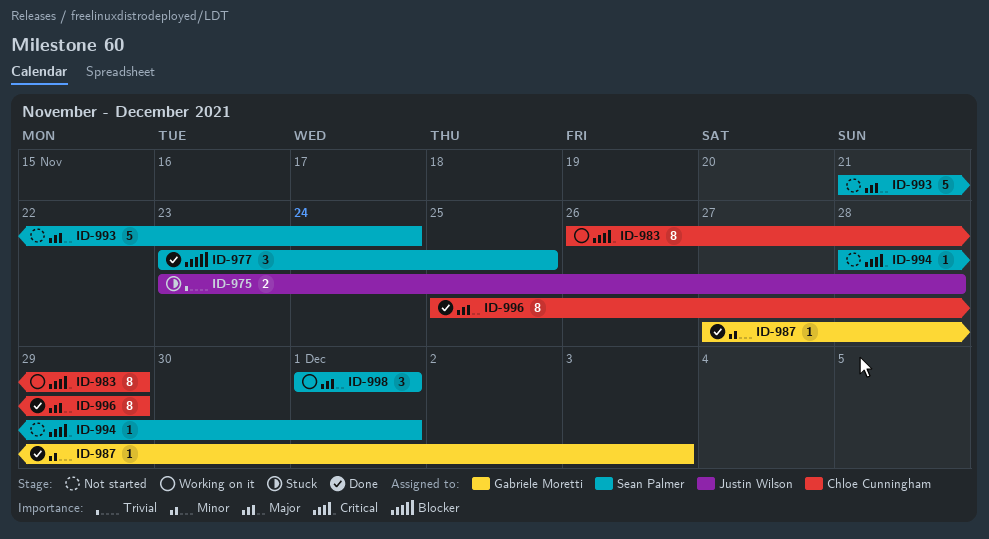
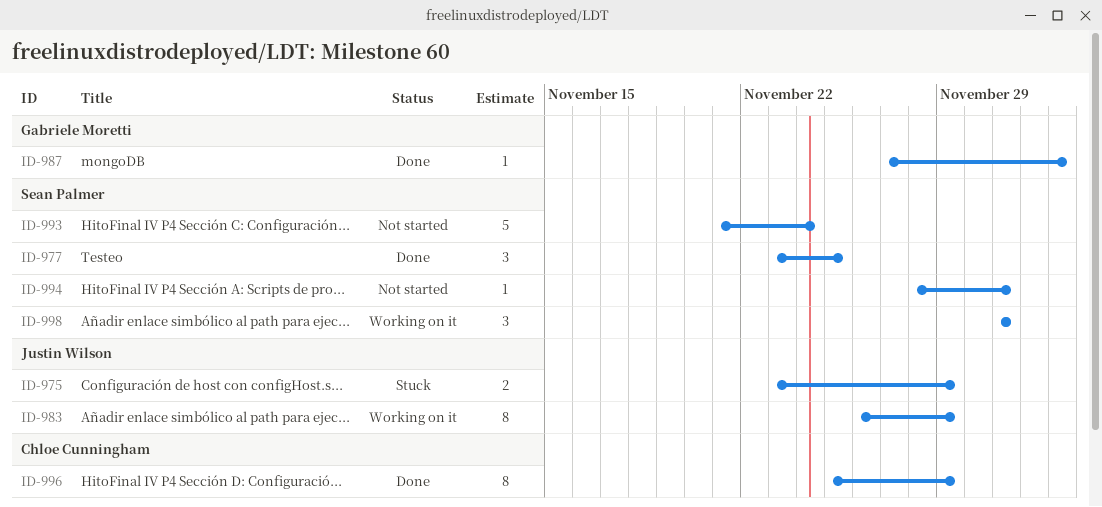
ID-975, due: Nov 28 -> Nov 29
ID-983, owner: Chloe Cunningham -> Justin Wilson

